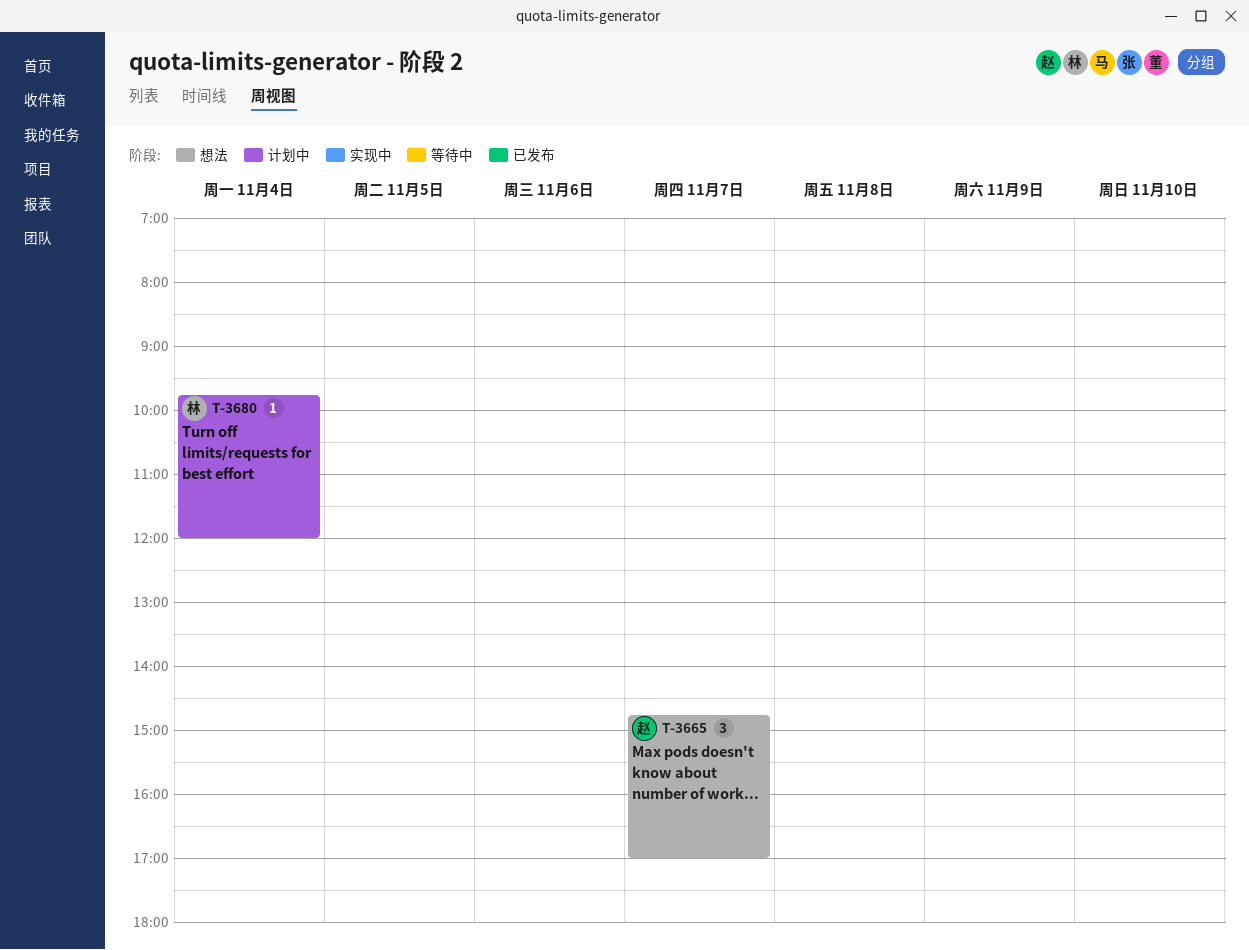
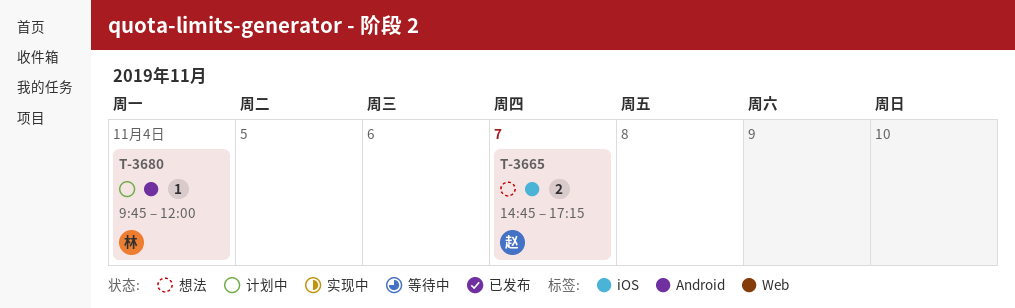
T-3665, estimate: 3 -> 2
T-3665, ends: 17:00 -> 17:15

